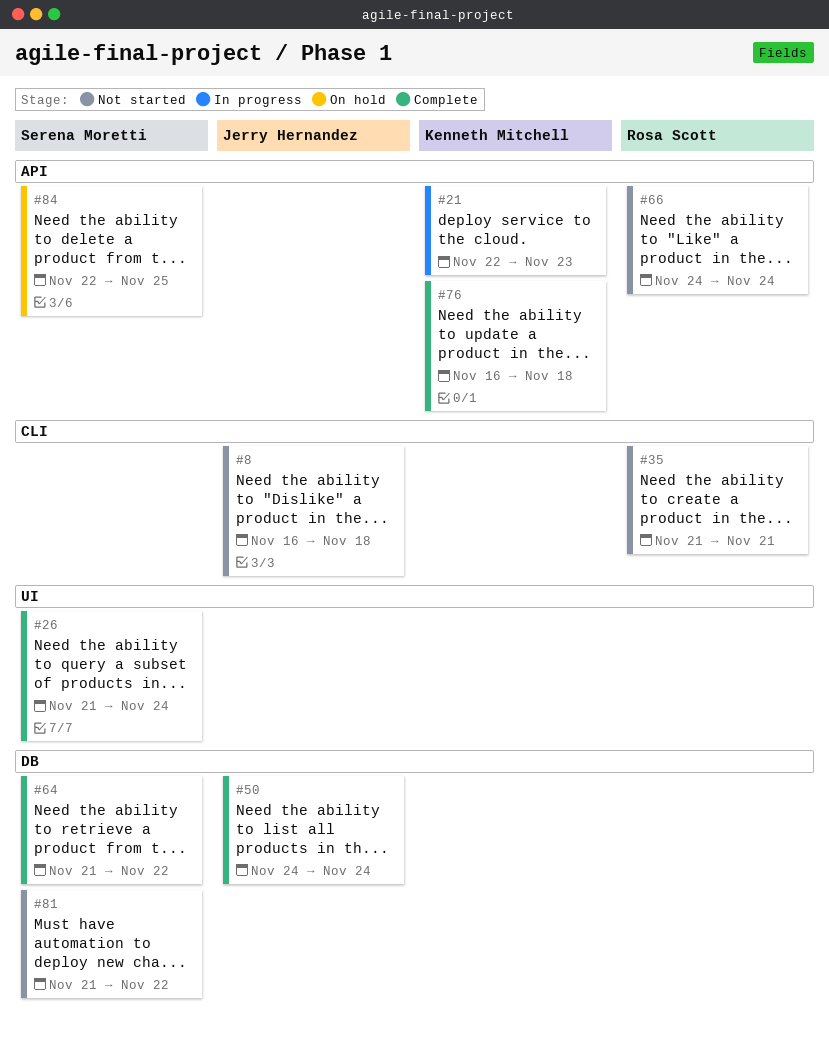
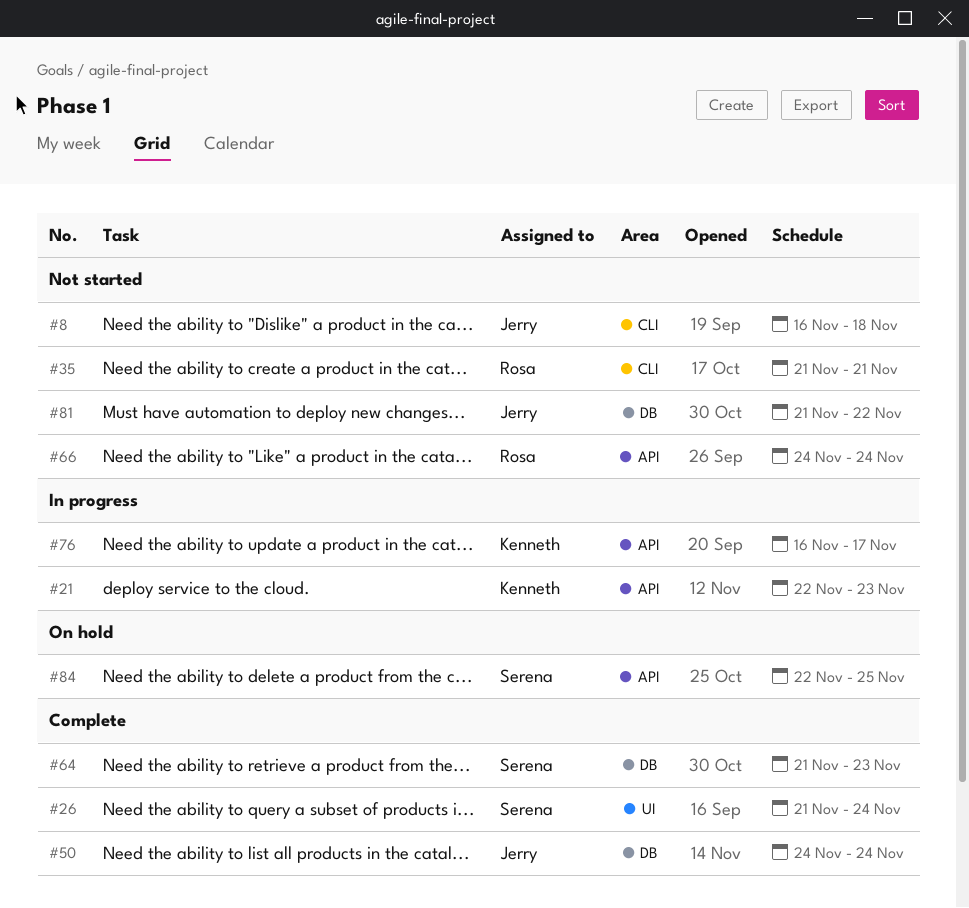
#64, due: Nov 22 -> Nov 23
#76, status: Complete -> In progress
#76, due: Nov 18 -> Nov 17
#81, owner: Serena Moretti -> Jerry Hernandez

